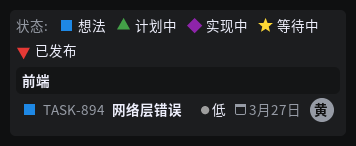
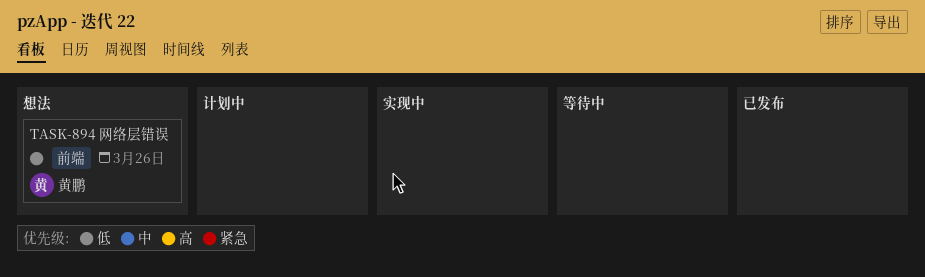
TASK-894, due: Mar 27 -> Mar 26

